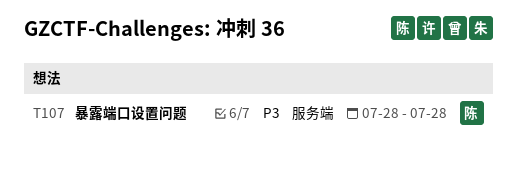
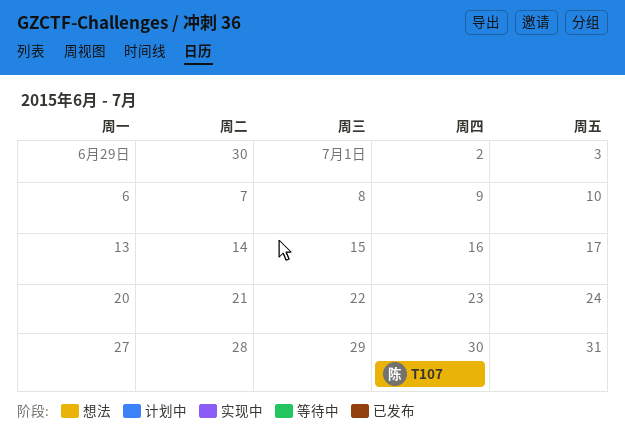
T107, start: Jul 28 -> Jul 30
T107, due: Jul 28 -> Jul 30

